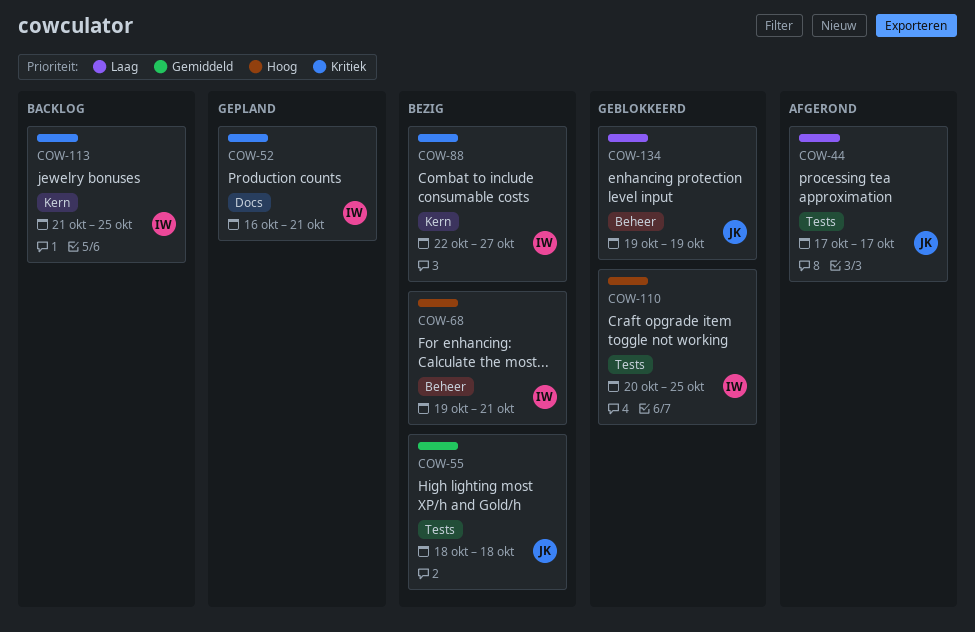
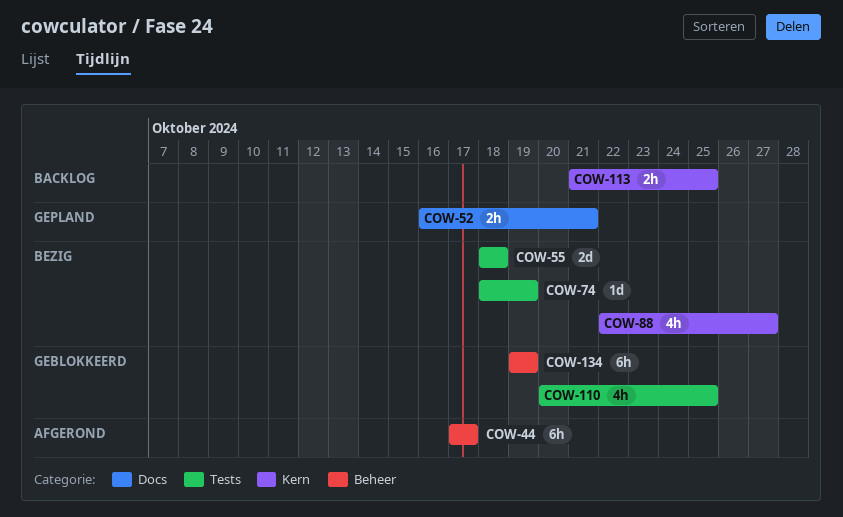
COW-44, label: Tests -> Beheer
COW-68: present -> none
COW-74: none -> present

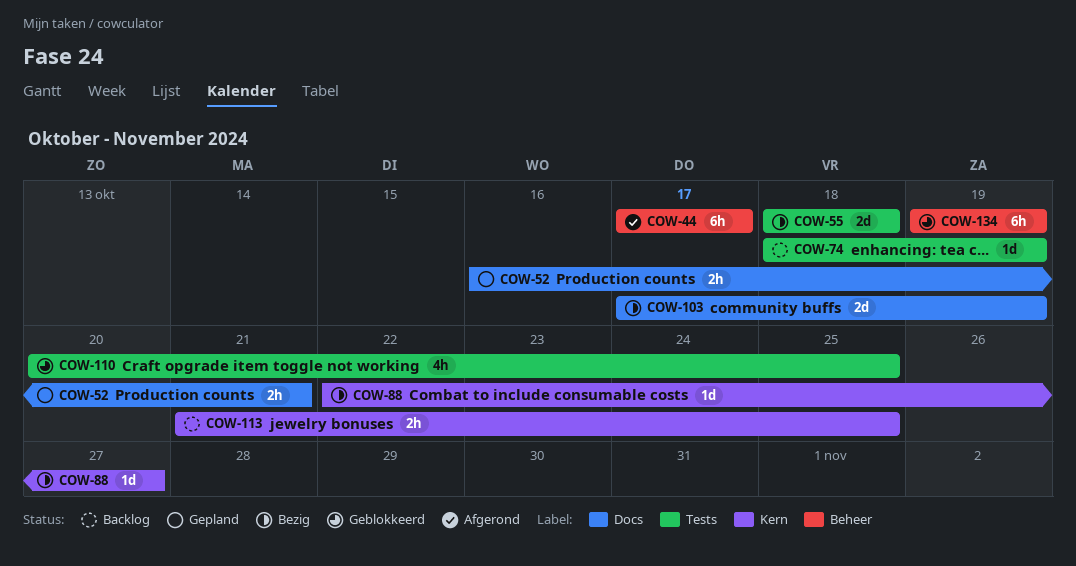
COW-74, status: Bezig -> Backlog
COW-88, estimate: 4h -> 1d
COW-103: none -> present

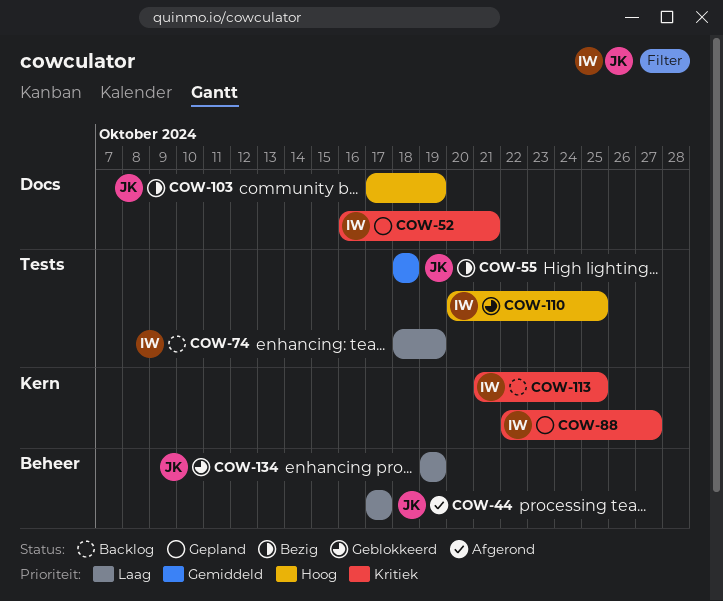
COW-88, status: Bezig -> Gepland

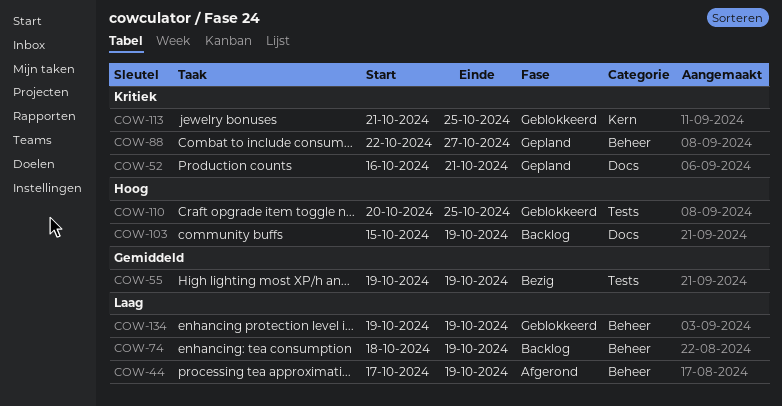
COW-44, due: Oct 17 -> Oct 19
COW-55, start: Oct 18 -> Oct 19
COW-55, due: Oct 18 -> Oct 19
COW-74, label: Tests -> Beheer
COW-88, label: Kern -> Beheer
COW-103, status: Bezig -> Backlog
COW-103, start: Oct 17 -> Oct 15
COW-113, status: Backlog -> Geblokkeerd

